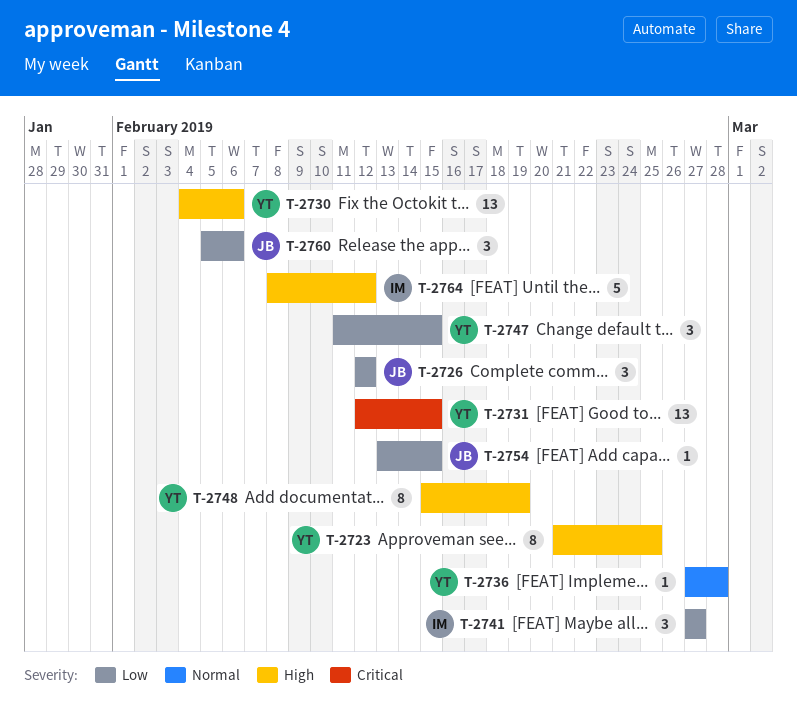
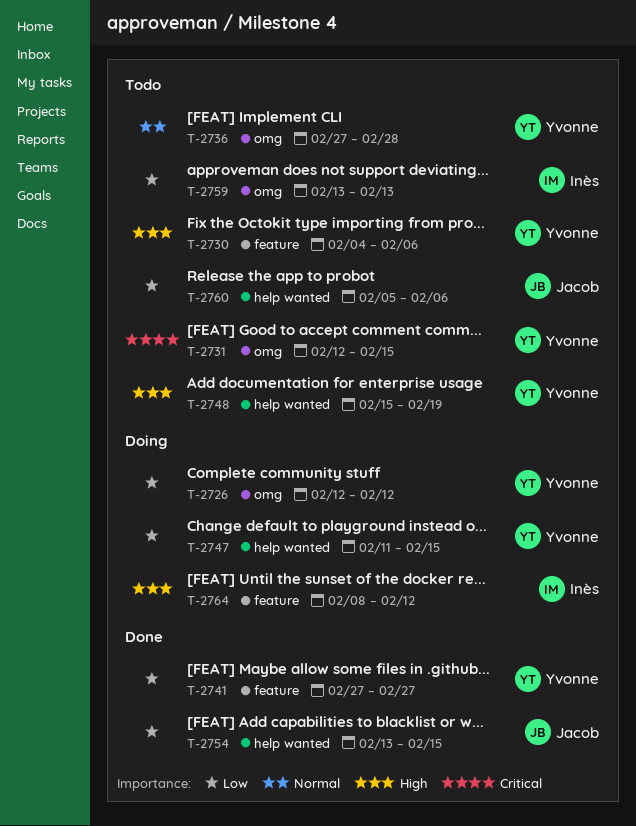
T-2723: present -> none
T-2726, owner: Jacob -> Yvonne
T-2741, owner: Inès -> Yvonne
T-2759: none -> present

